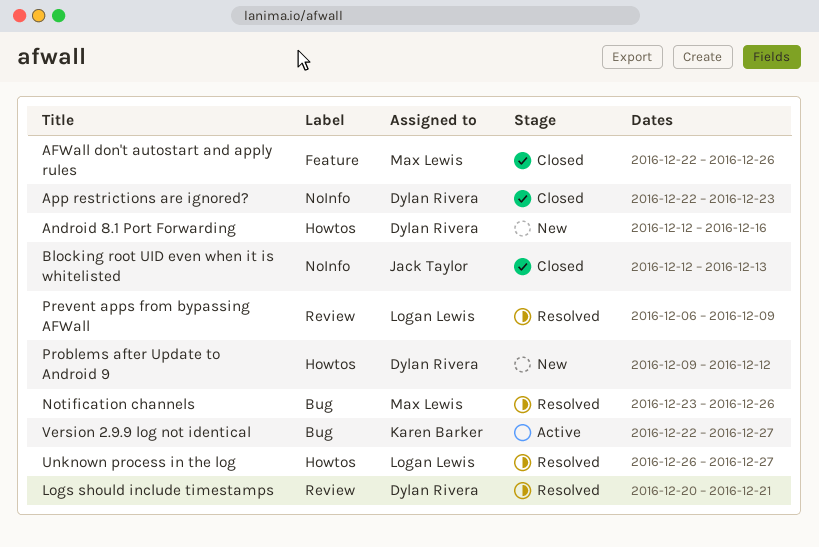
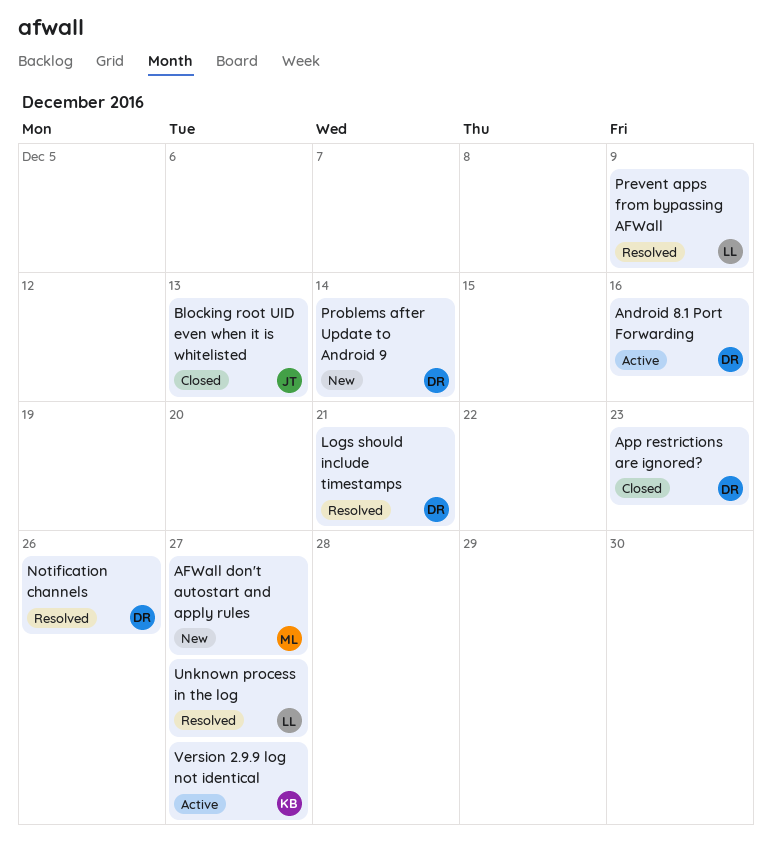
AFWall don't autostart and apply rules, status: Closed -> New
AFWall don't autostart and apply rules, due: Dec 26 -> Dec 27
Android 8.1 Port Forwarding, status: New -> Active
Notification channels, owner: Max Lewis -> Dylan Rivera
Problems after Update to Android 9, due: Dec 12 -> Dec 14

